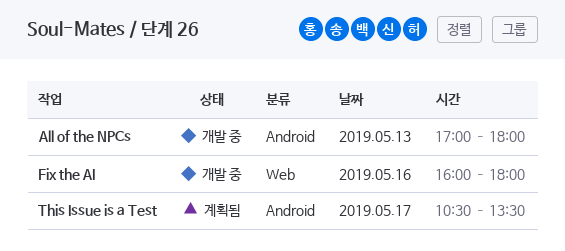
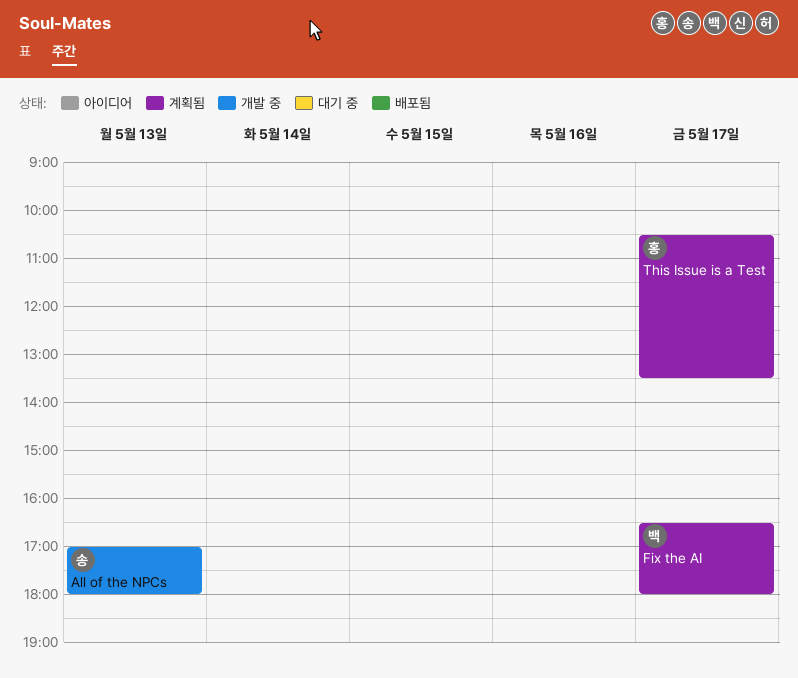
Fix the AI, status: 개발 중 -> 계획됨
Fix the AI, day: May 16 -> May 17
Fix the AI, begins: 16:00 -> 16:30

